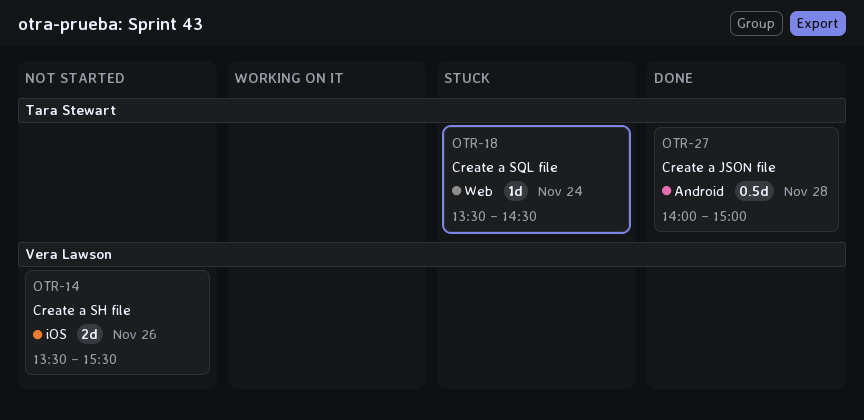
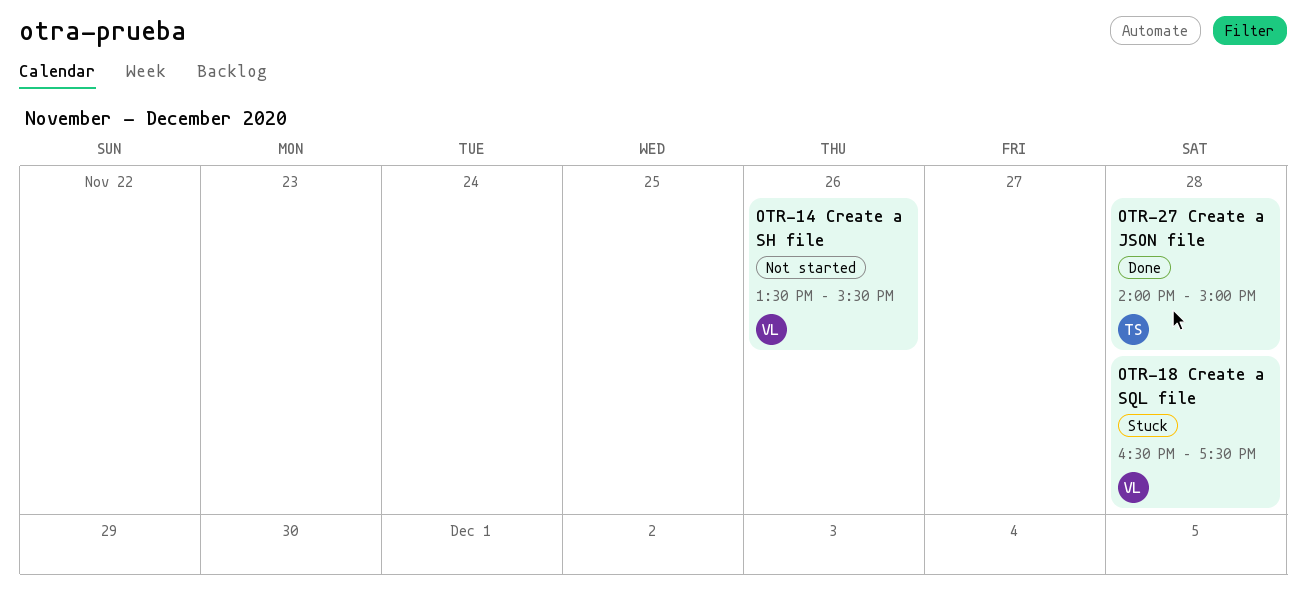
OTR-18, owner: Tara Stewart -> Vera Lawson
OTR-18, day: Nov 24 -> Nov 28
OTR-18, begins: 13:30 -> 16:30
OTR-18, ends: 14:30 -> 17:30

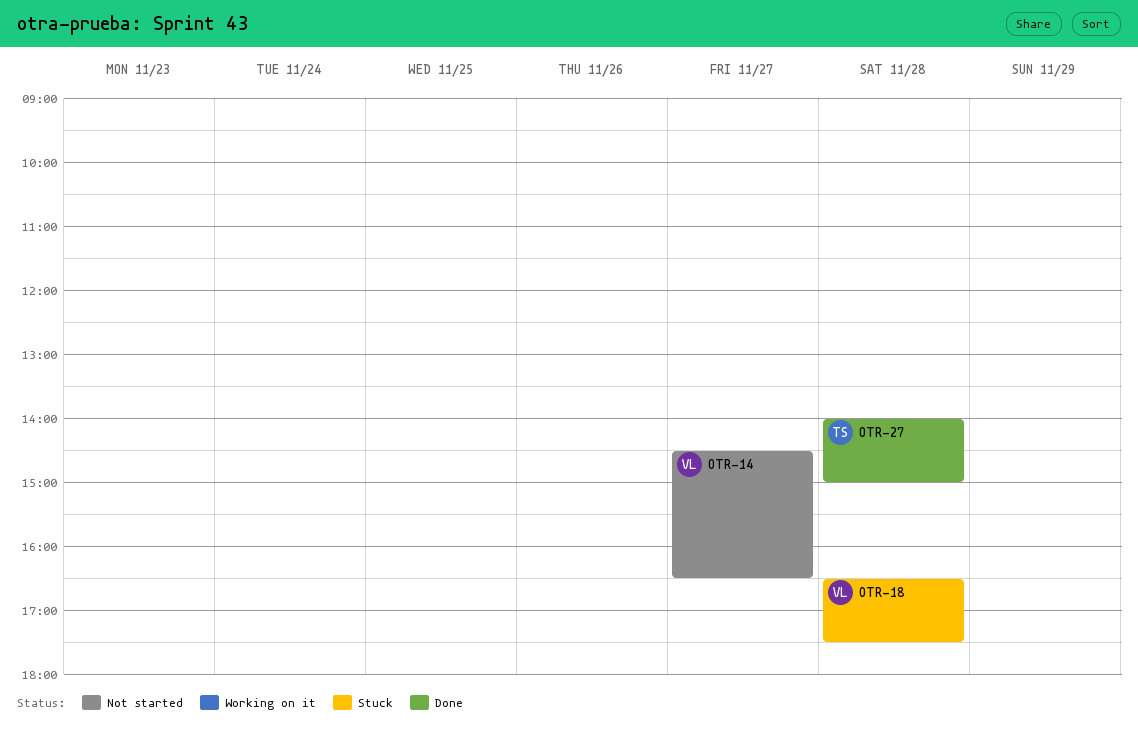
OTR-14, day: Nov 26 -> Nov 27
OTR-14, begins: 13:30 -> 14:30
OTR-14, ends: 15:30 -> 16:30

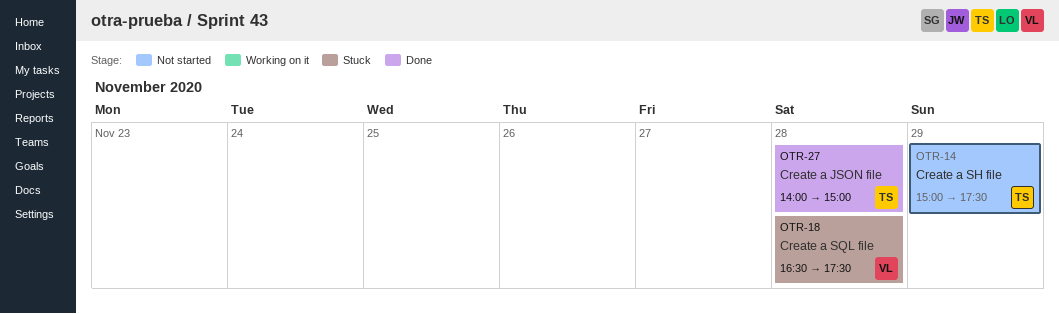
OTR-14, owner: VL -> TS
OTR-14, day: Nov 27 -> Nov 29
OTR-14, begins: 14:30 -> 15:00
OTR-14, ends: 16:30 -> 17:30

